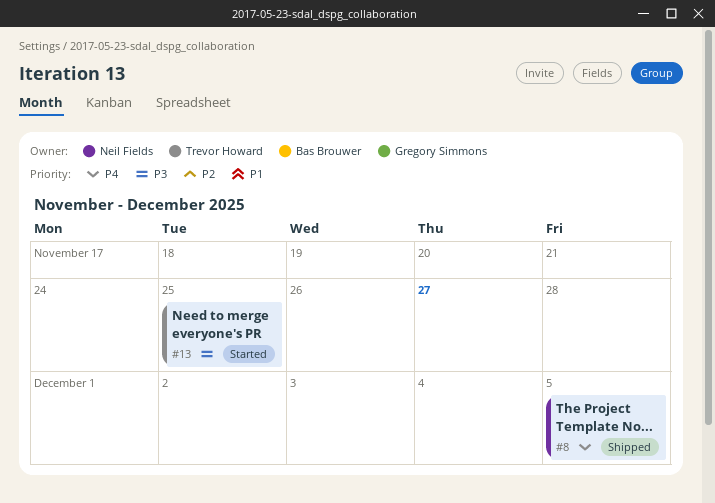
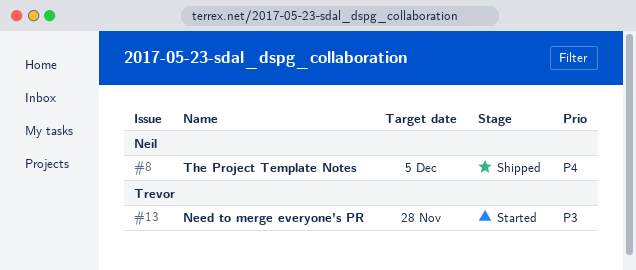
#13, due: Nov 25 -> Nov 28

